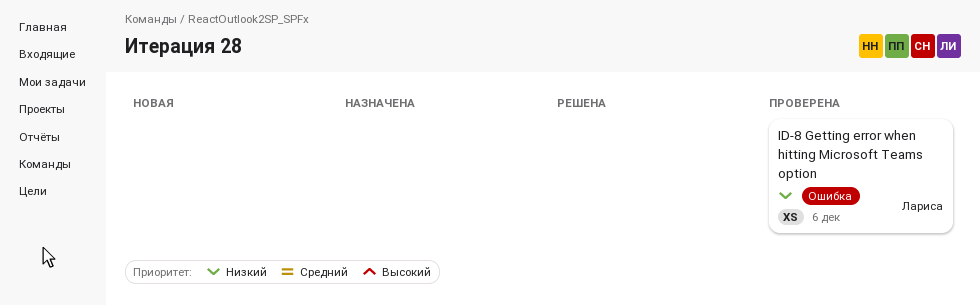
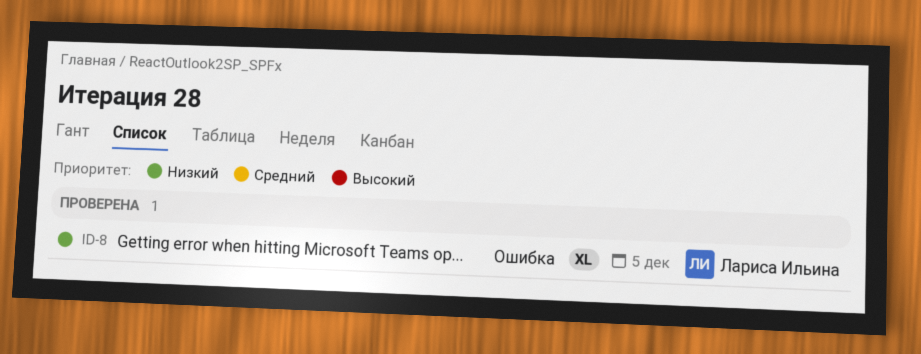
ID-8, estimate: XS -> XL
ID-8, due: Dec 6 -> Dec 5

